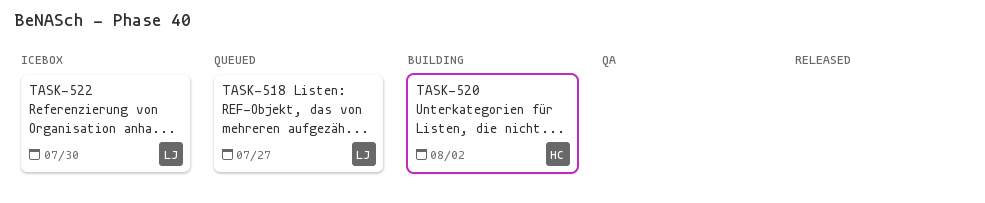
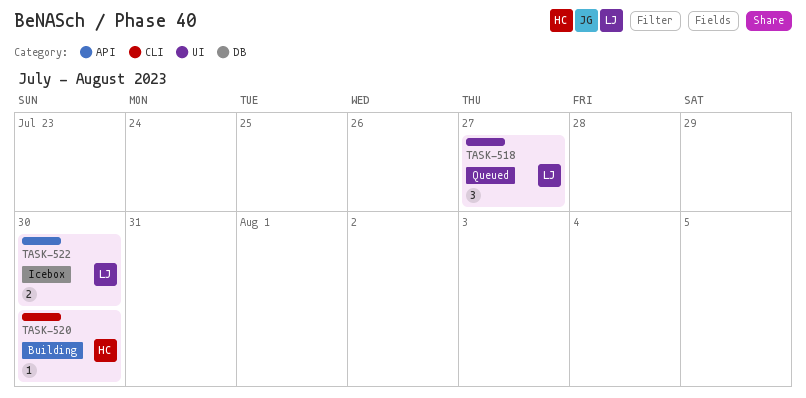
TASK-520, due: Aug 2 -> Jul 30

